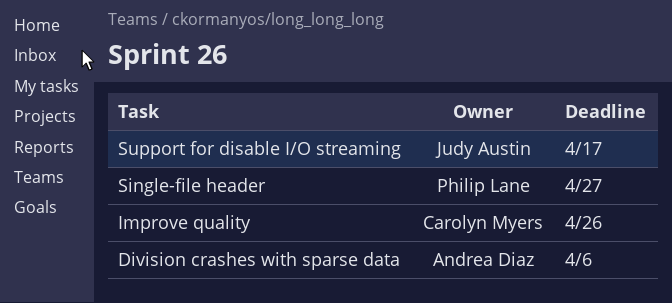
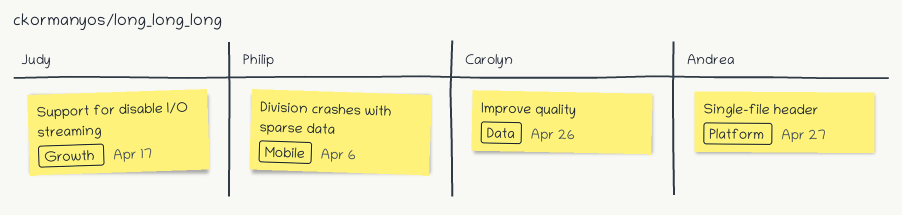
Division crashes with sparse data, owner: Andrea Diaz -> Philip Lane
Single-file header, owner: Philip Lane -> Andrea Diaz

